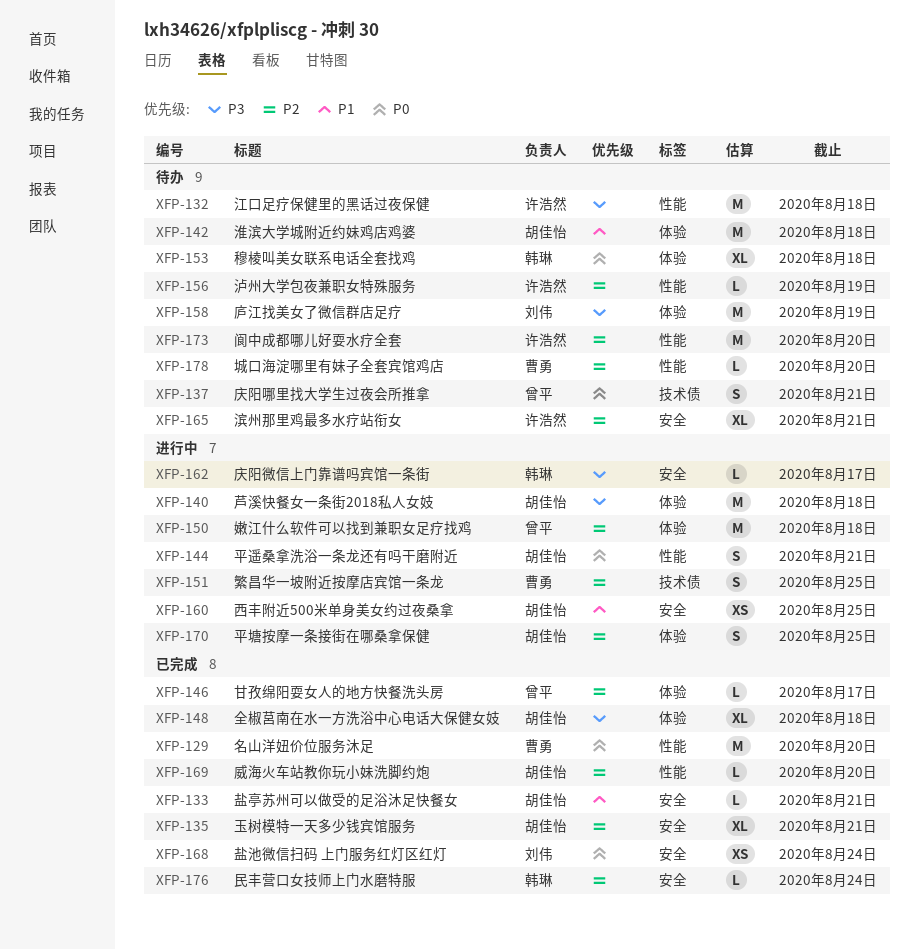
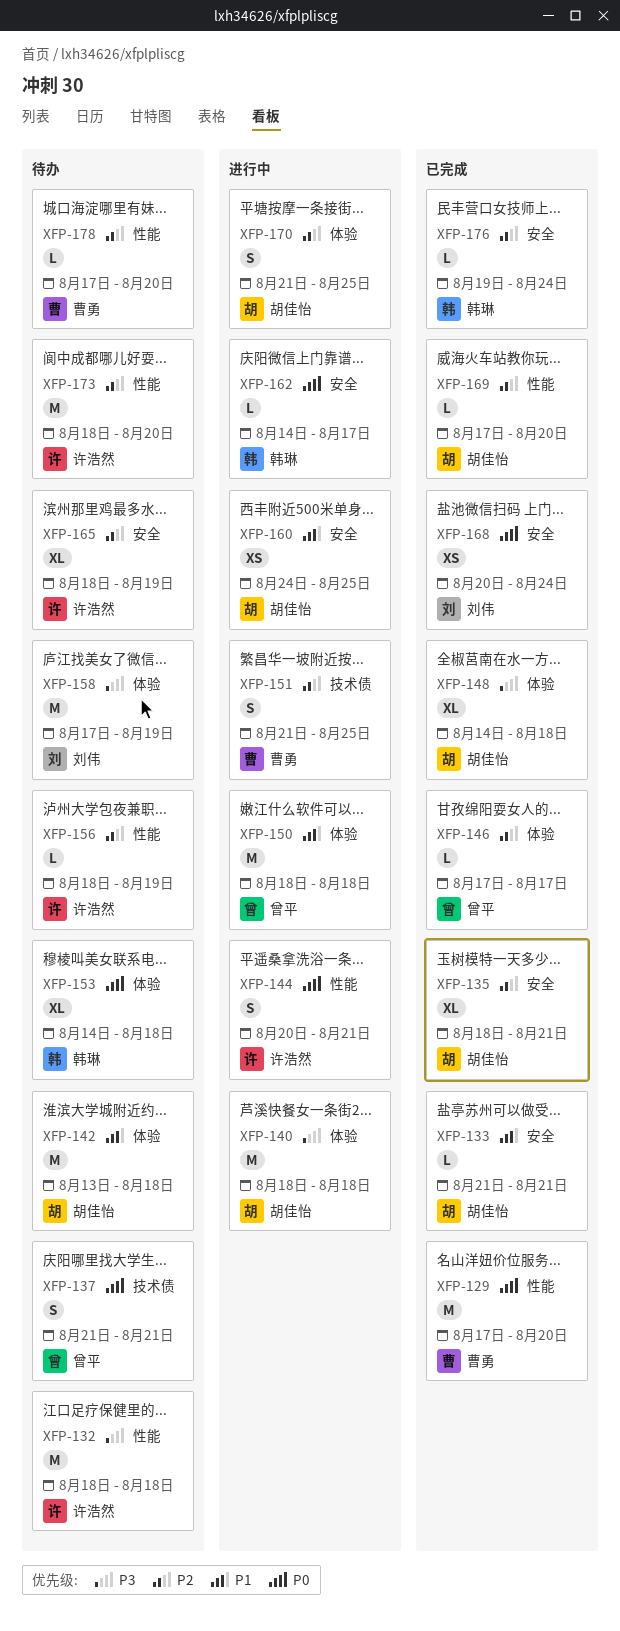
XFP-144, owner: 胡佳怡 -> 许浩然
XFP-150, priority: P2 -> P1
XFP-162, priority: P3 -> P0
XFP-165, due: Aug 21 -> Aug 19

